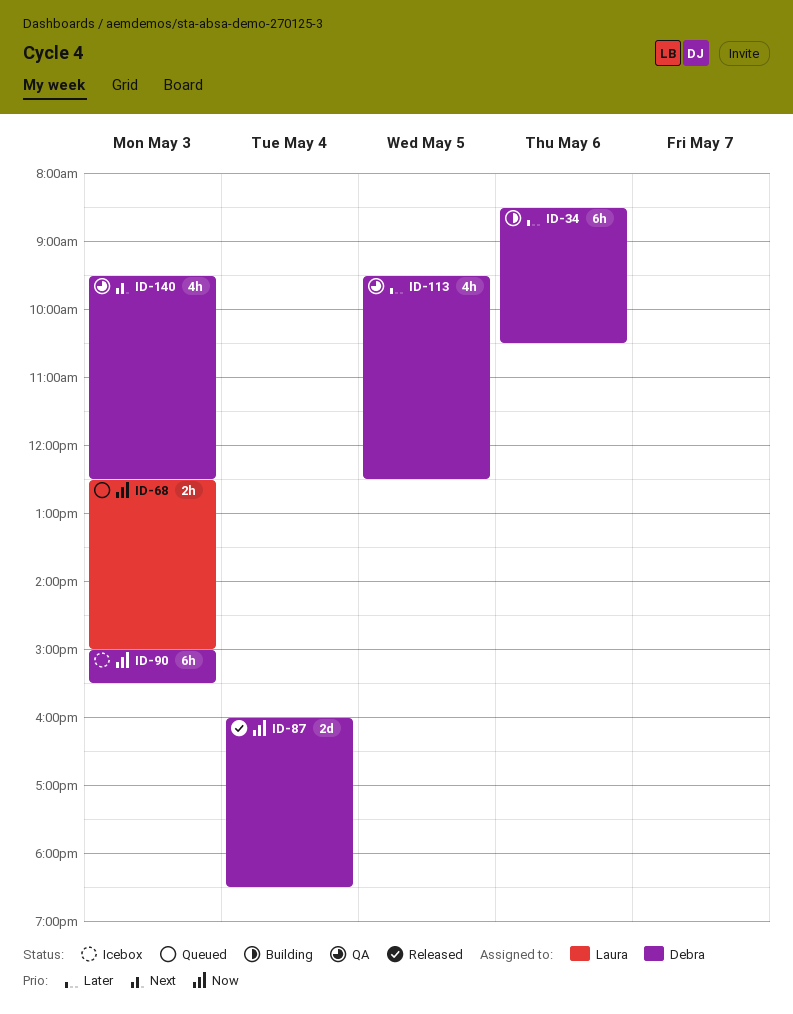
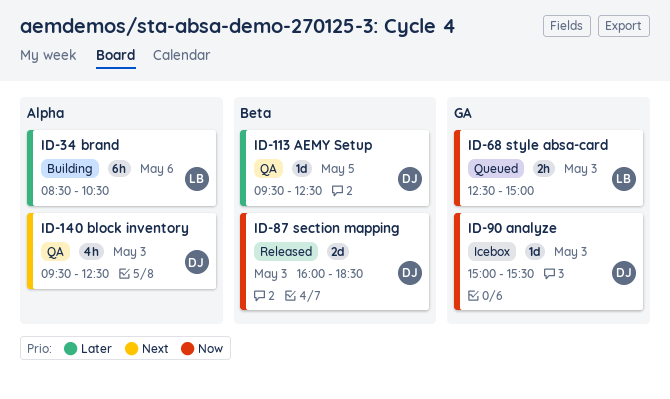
ID-34, owner: Debra -> Laura
ID-87, day: May 4 -> May 3
ID-90, estimate: 6h -> 1d
ID-113, estimate: 4h -> 1d

